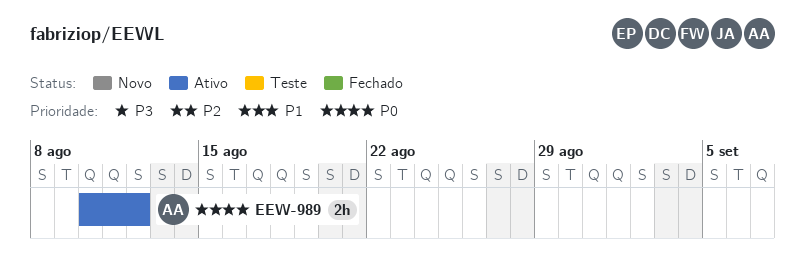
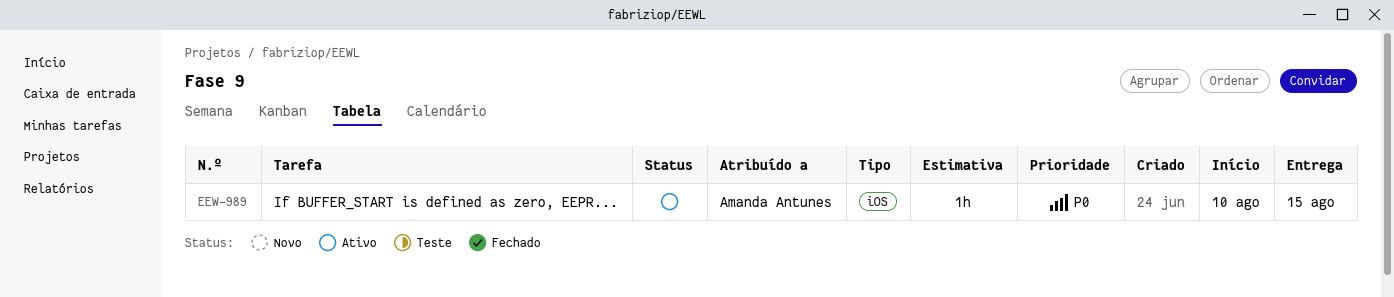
EEW-989, estimate: 2h -> 1h
EEW-989, due: Aug 12 -> Aug 15

